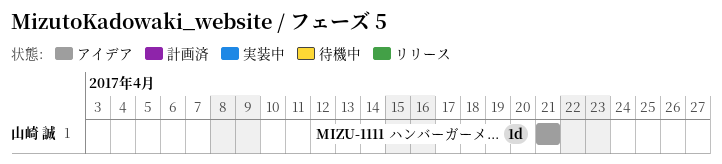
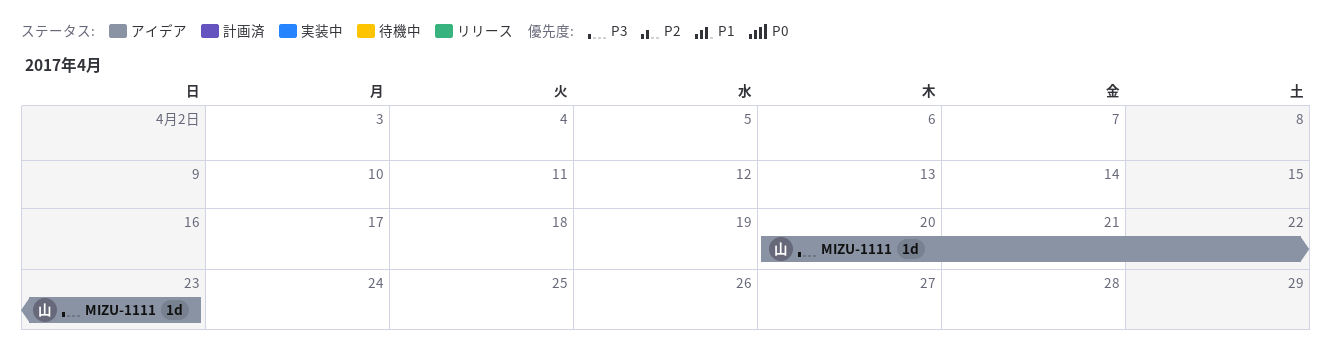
MIZU-1111, start: Apr 21 -> Apr 20
MIZU-1111, due: Apr 21 -> Apr 23

